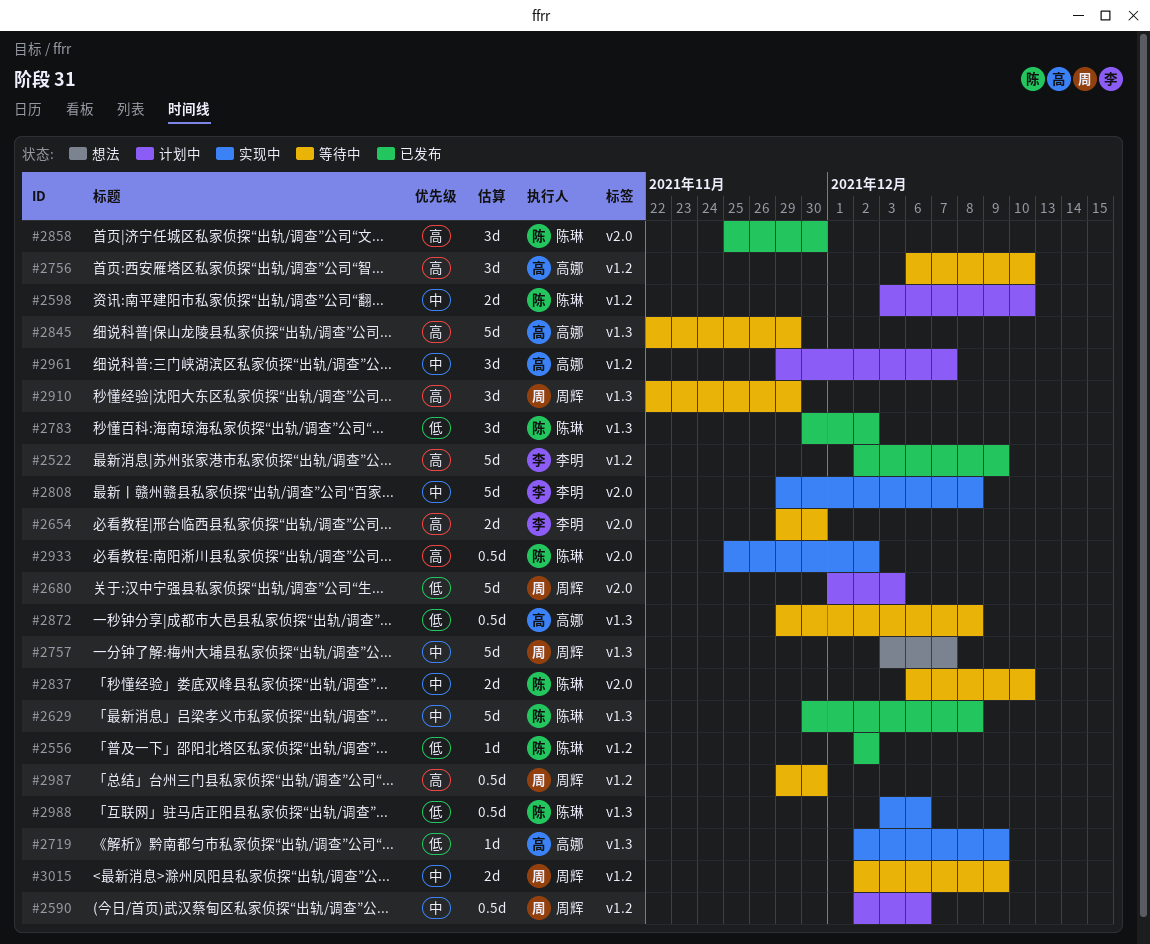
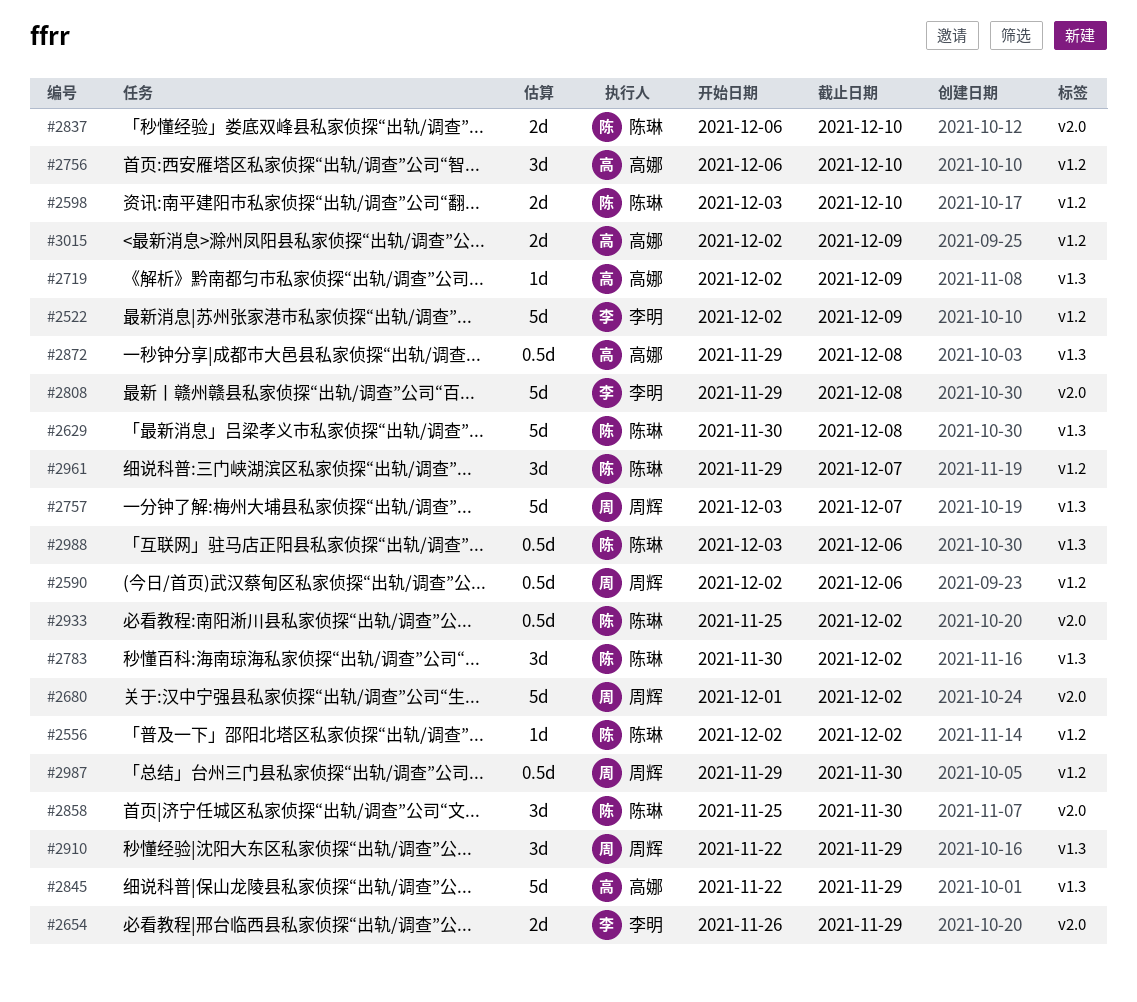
#2654, start: Nov 29 -> Nov 26
#2654, due: Nov 30 -> Nov 29
#2680, due: Dec 3 -> Dec 2
#2961, owner: 高娜 -> 陈琳
#3015, owner: 周辉 -> 高娜

